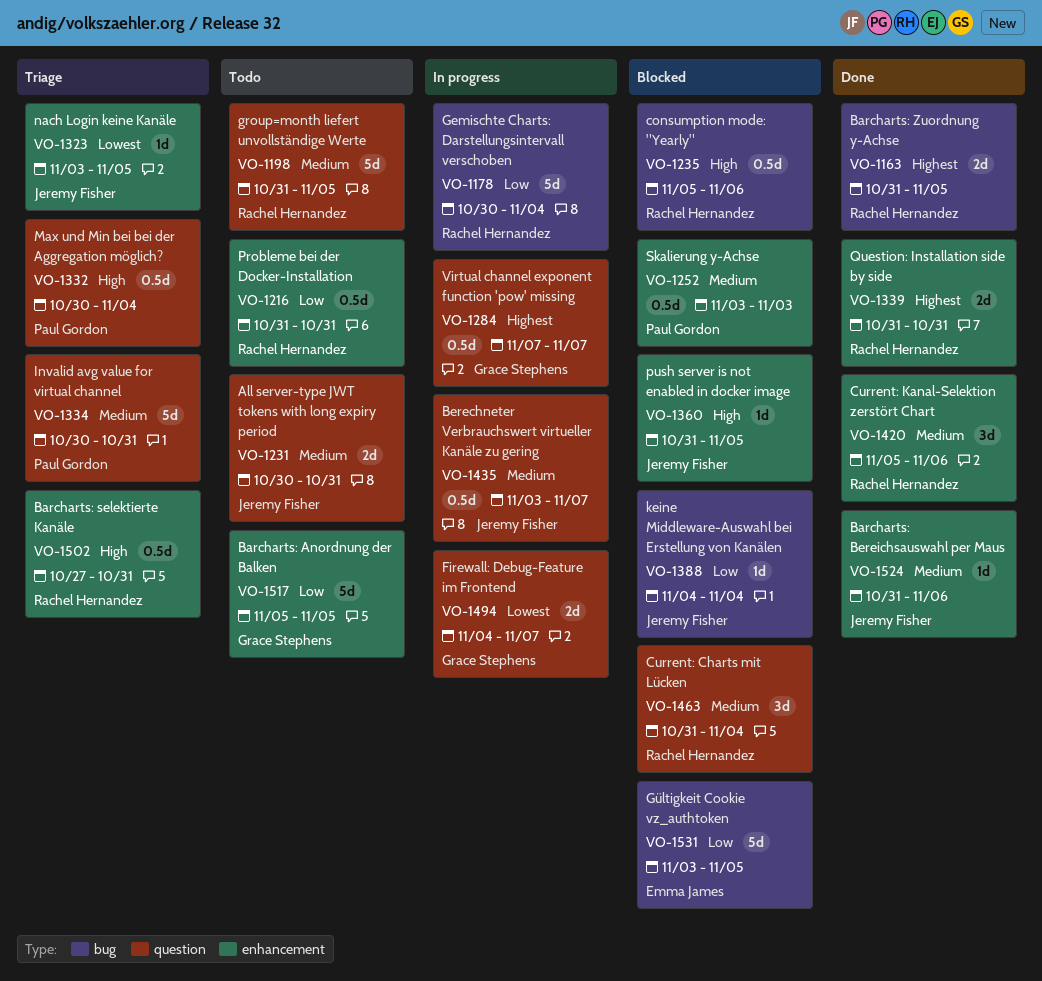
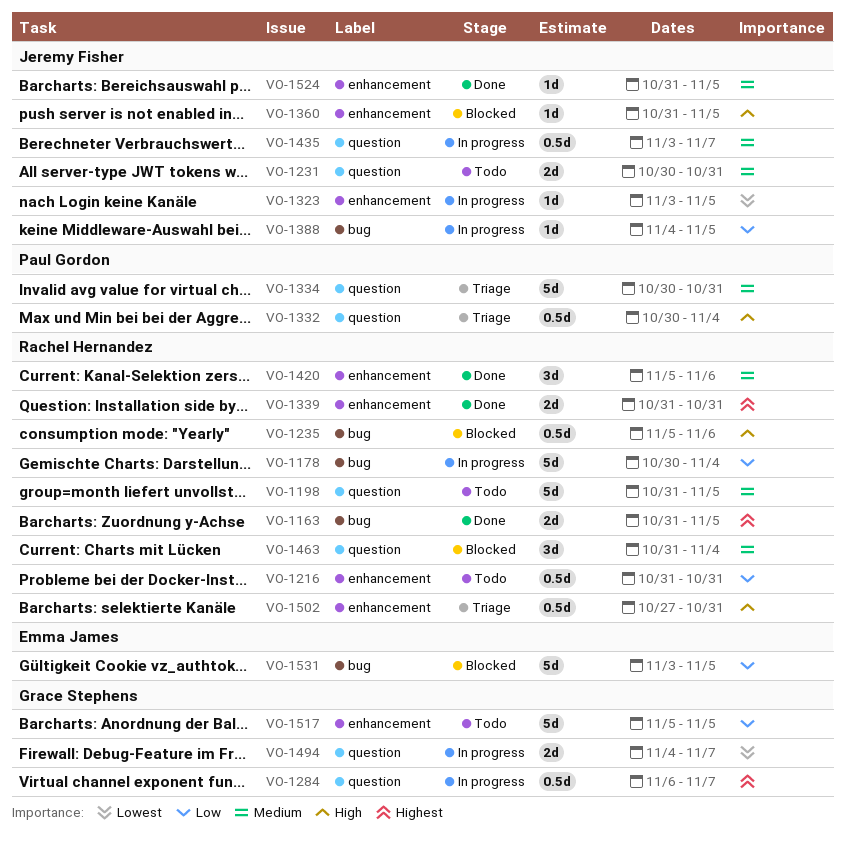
VO-1252: present -> none
VO-1284, start: Nov 7 -> Nov 6
VO-1323, status: Triage -> In progress
VO-1388, status: Blocked -> In progress
VO-1388, due: Nov 4 -> Nov 5
VO-1524, due: Nov 6 -> Nov 5

